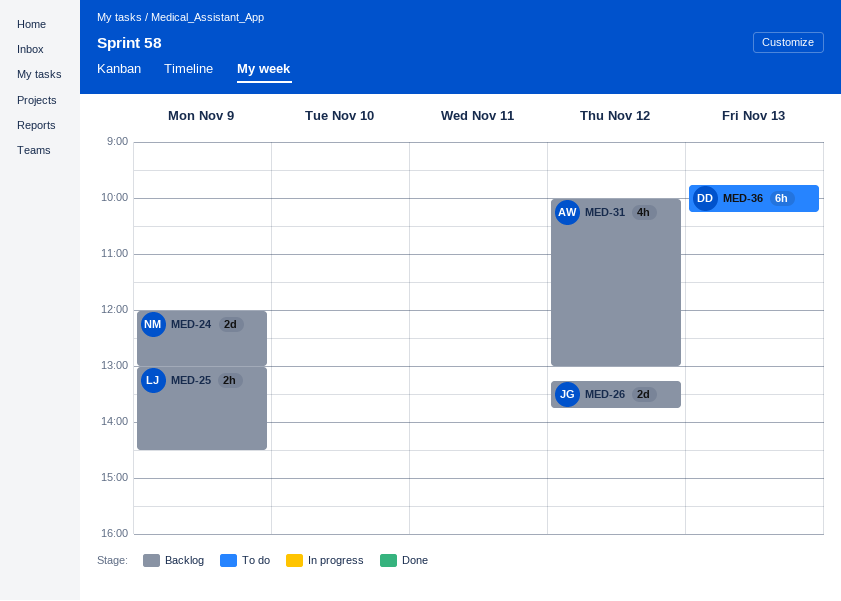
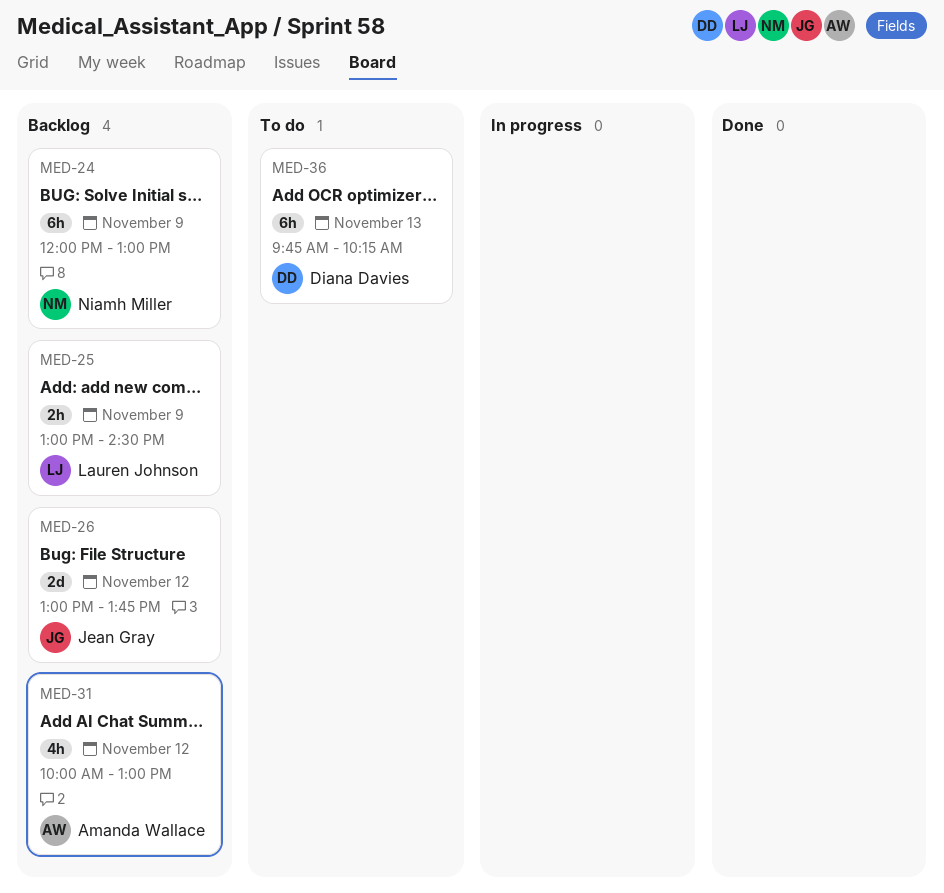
MED-24, estimate: 2d -> 6h
MED-26, begins: 13:15 -> 13:00

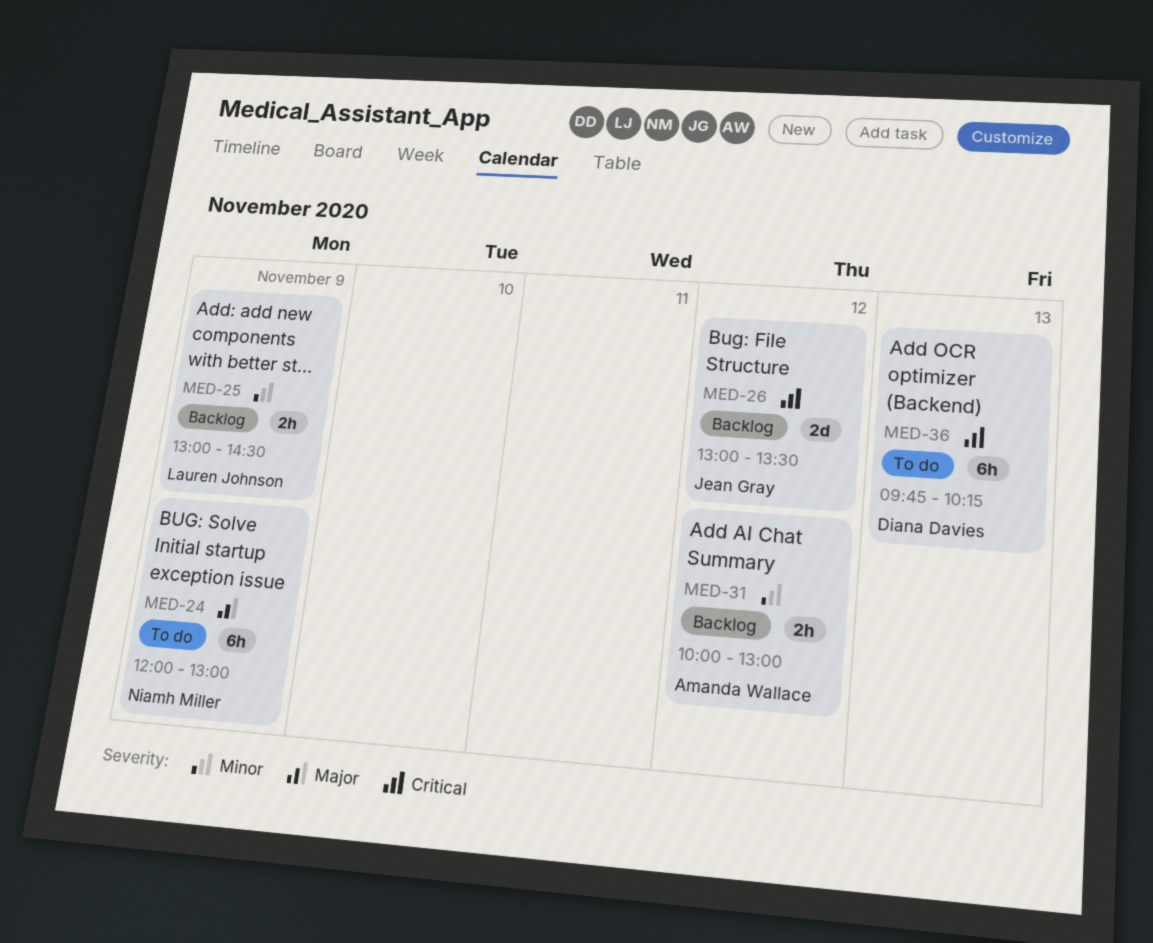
MED-24, status: Backlog -> To do
MED-26, ends: 13:45 -> 13:30
MED-31, estimate: 4h -> 2h

